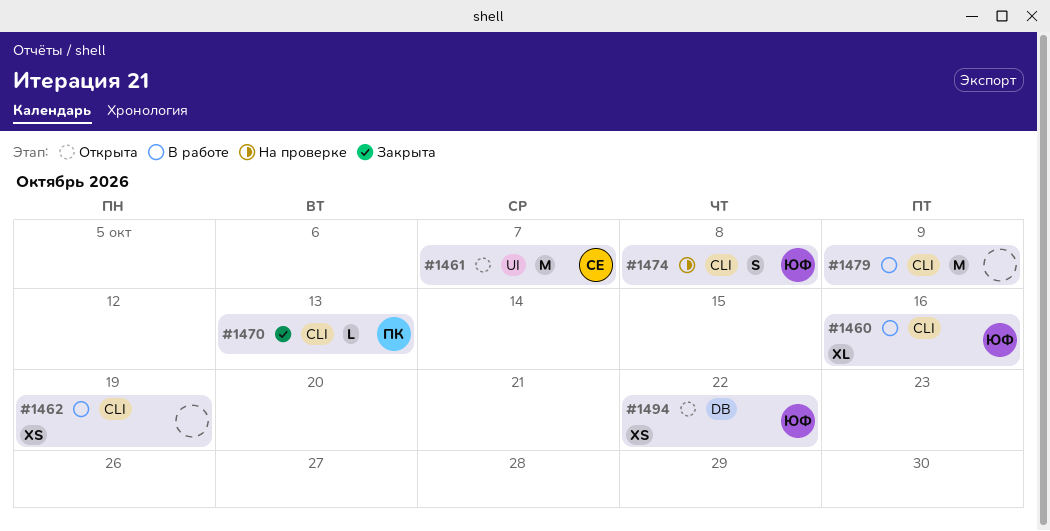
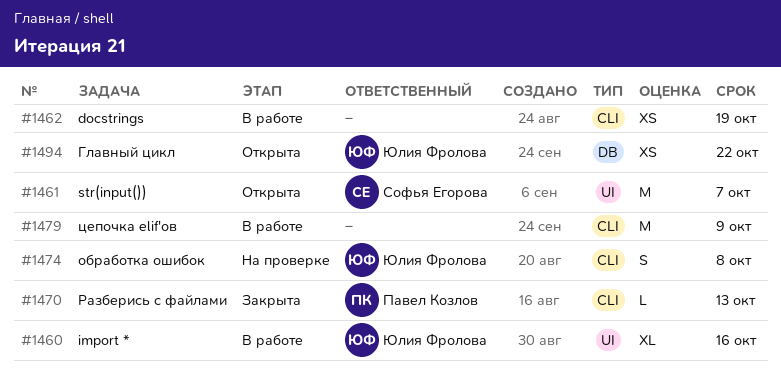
#1460, label: CLI -> UI

